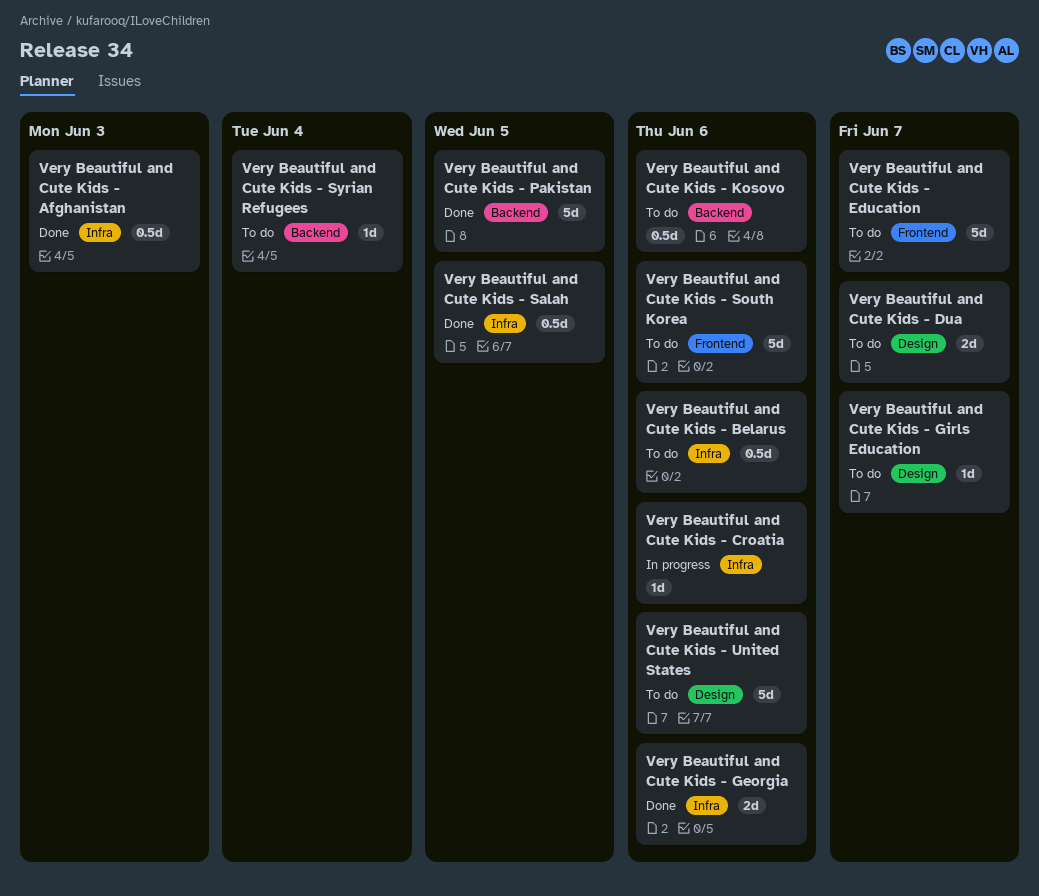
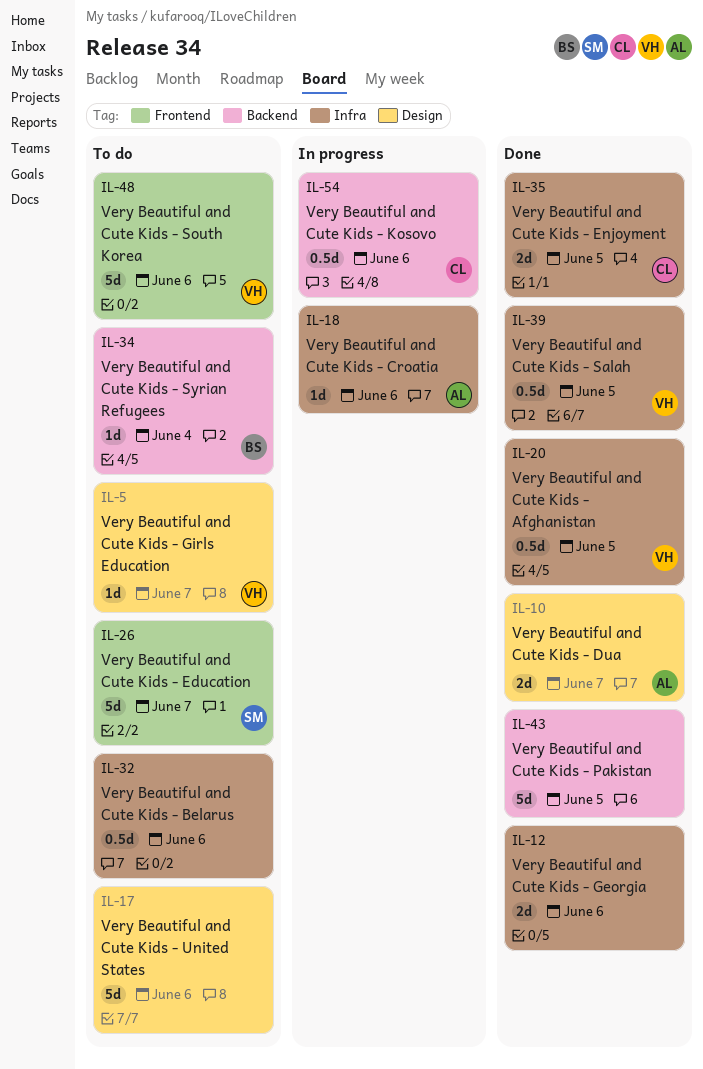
Very Beautiful and Cute Kids - Afghanistan, due: Jun 3 -> Jun 5
Very Beautiful and Cute Kids - Dua, status: To do -> Done
Very Beautiful and Cute Kids - Enjoyment: none -> present
Very Beautiful and Cute Kids - Kosovo, status: To do -> In progress

